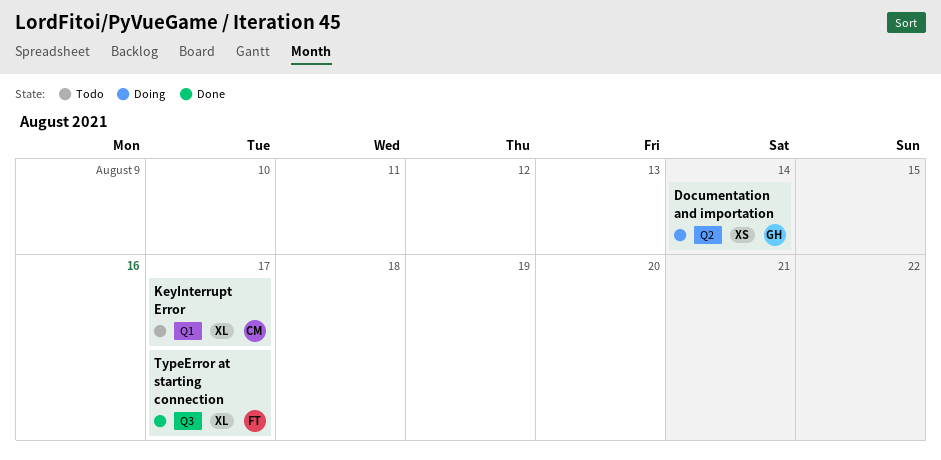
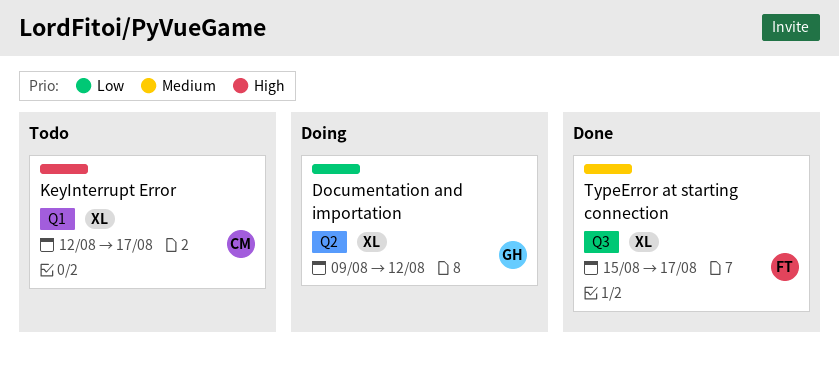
Documentation and importation, estimate: XS -> XL
Documentation and importation, due: Aug 14 -> Aug 12

